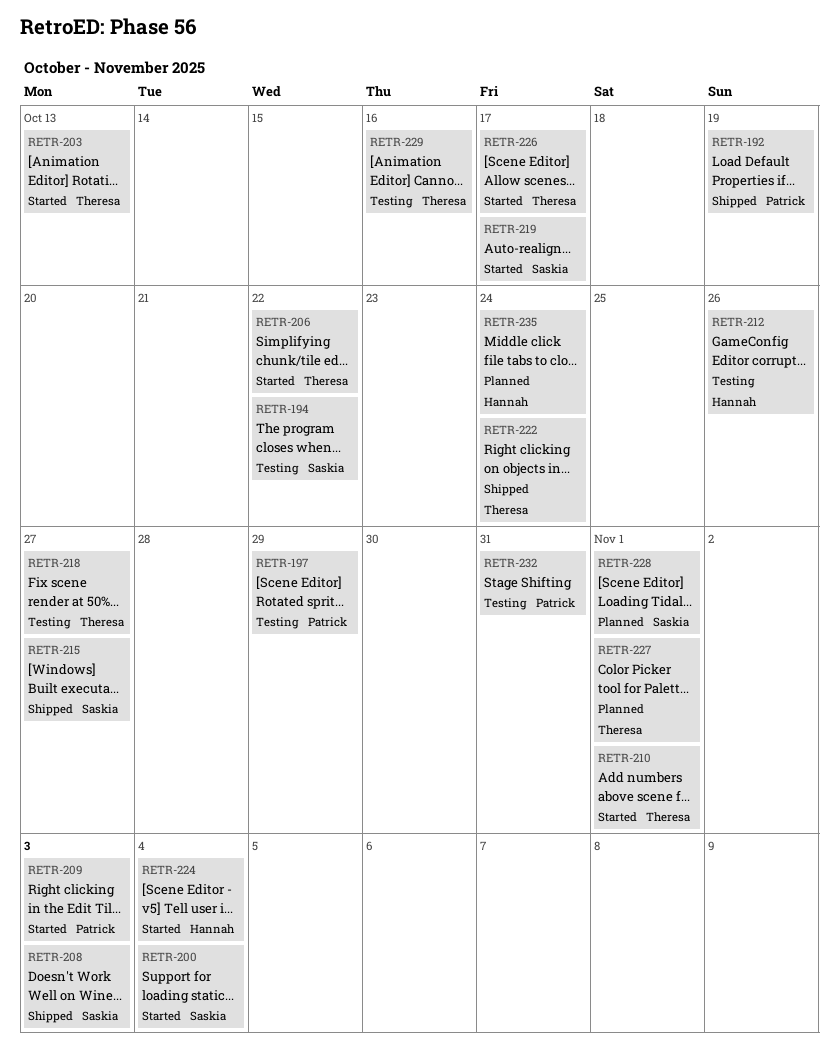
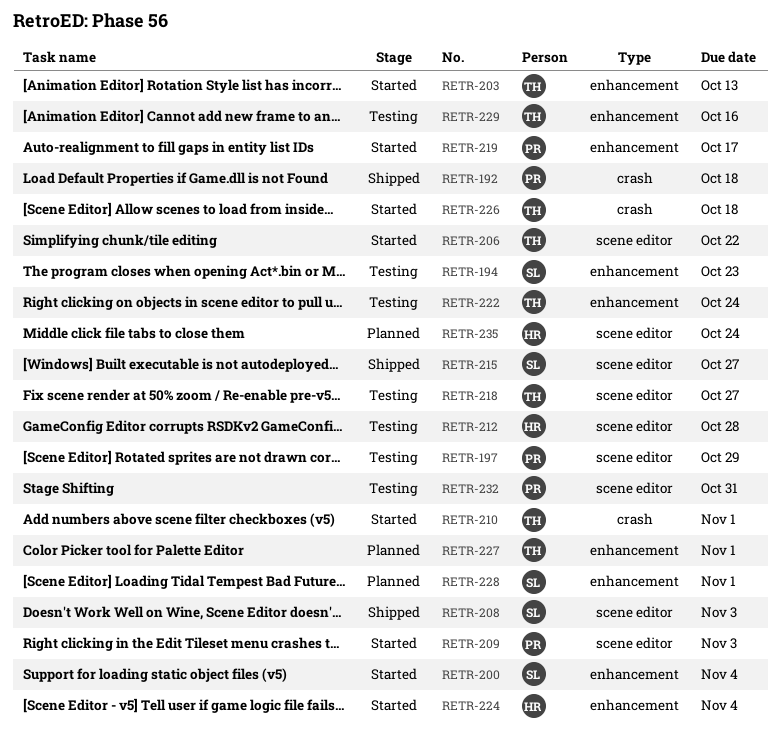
RETR-192, due: Oct 19 -> Oct 18
RETR-194, due: Oct 22 -> Oct 23
RETR-212, due: Oct 26 -> Oct 28
RETR-219, owner: Saskia -> Patrick
RETR-222, status: Shipped -> Testing
RETR-226, due: Oct 17 -> Oct 18

